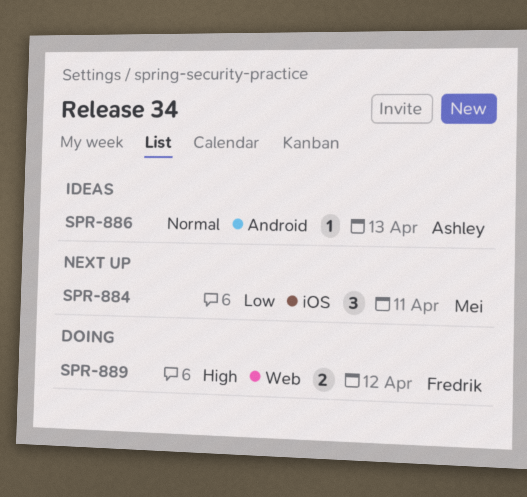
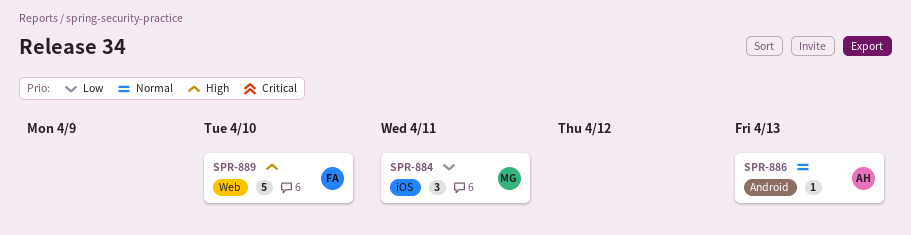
SPR-889, estimate: 2 -> 5
SPR-889, due: Apr 12 -> Apr 10

